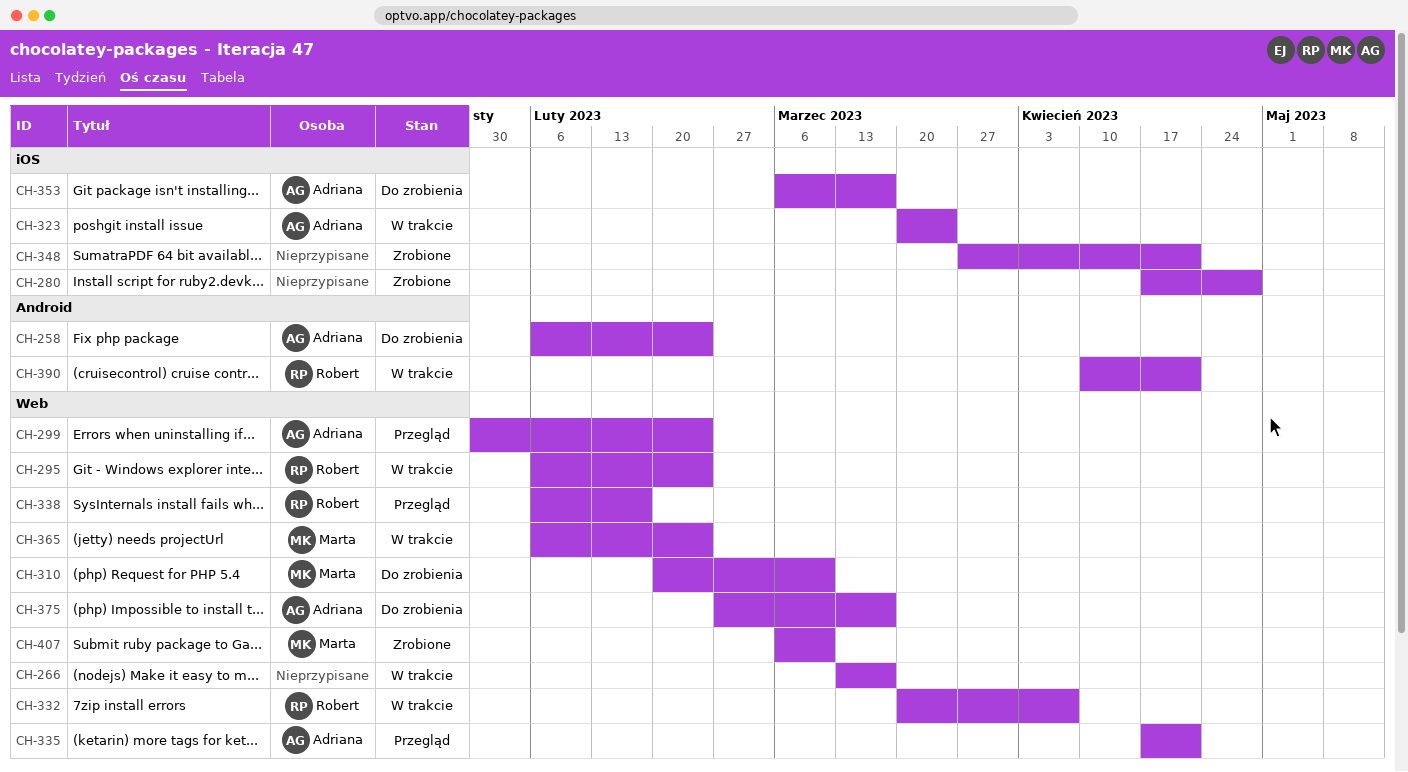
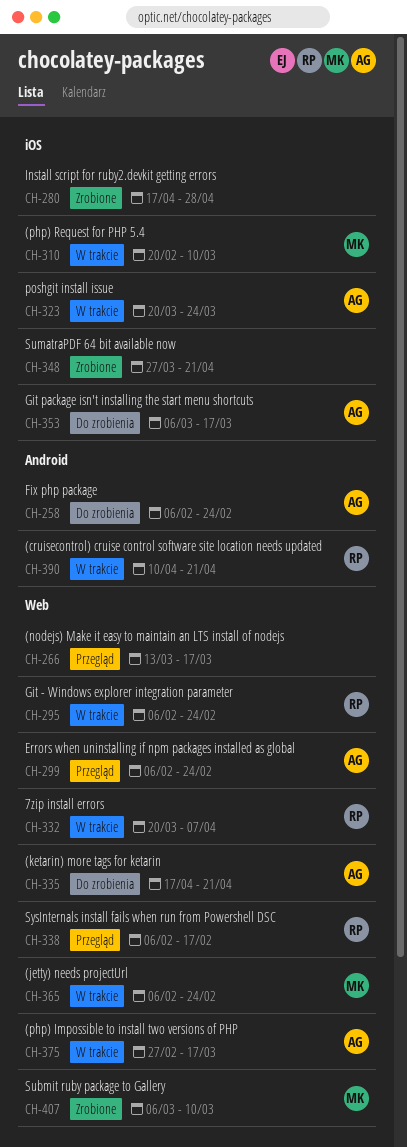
CH-266, status: W trakcie -> Przegląd
CH-299, start: Jan 30 -> Feb 6
CH-310, status: Do zrobienia -> W trakcie
CH-310, label: Web -> iOS
CH-335, status: Przegląd -> Do zrobienia
CH-375, status: Do zrobienia -> W trakcie

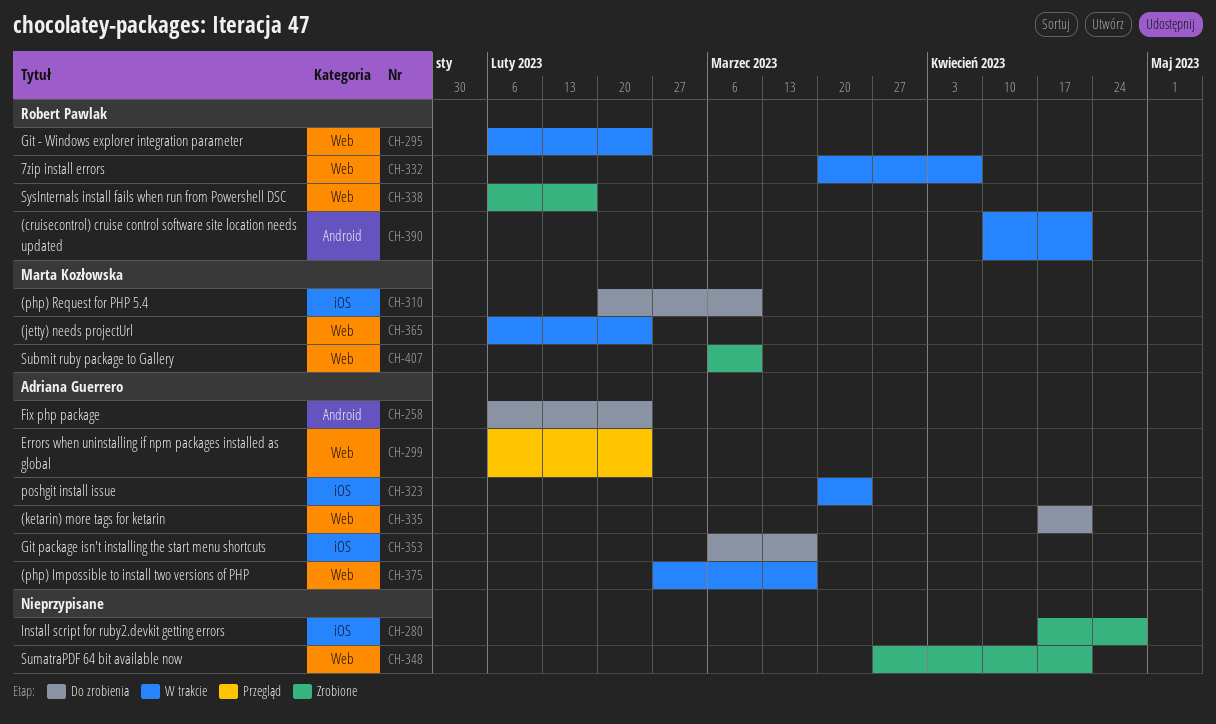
CH-266: present -> none
CH-310, status: W trakcie -> Do zrobienia
CH-338, status: Przegląd -> Zrobione
CH-348, label: iOS -> Web

